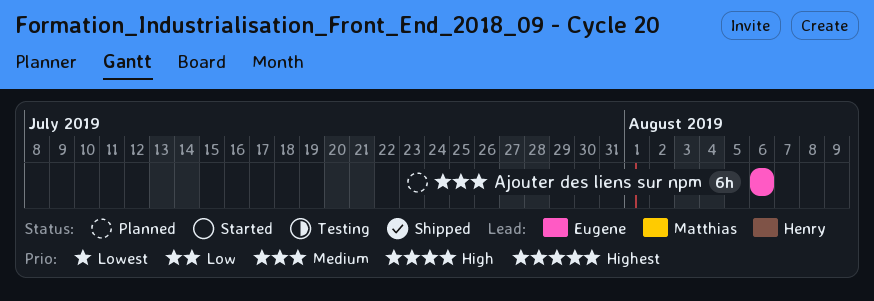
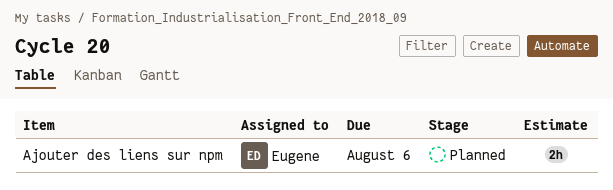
Ajouter des liens sur npm, estimate: 6h -> 2h

